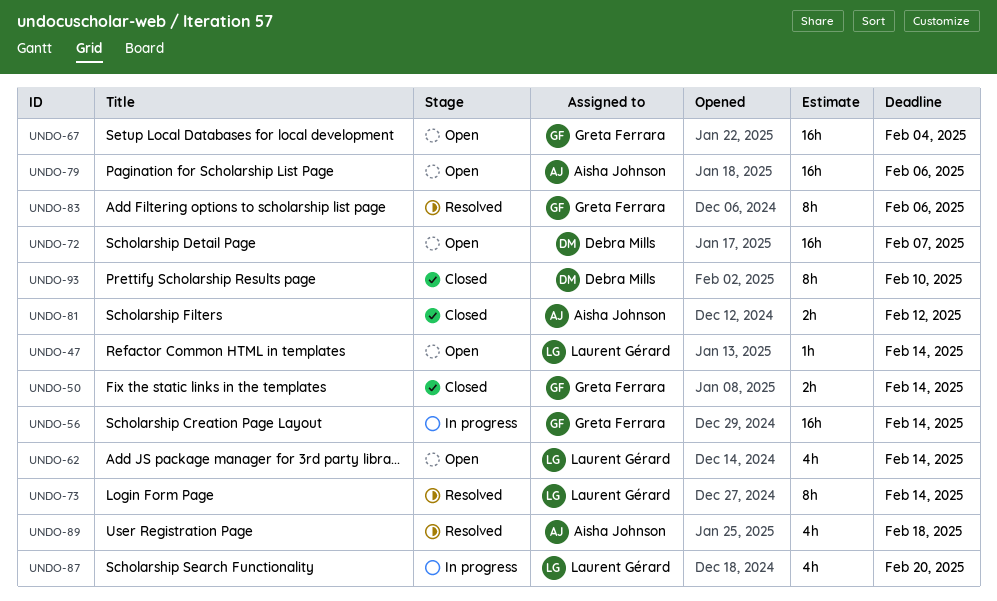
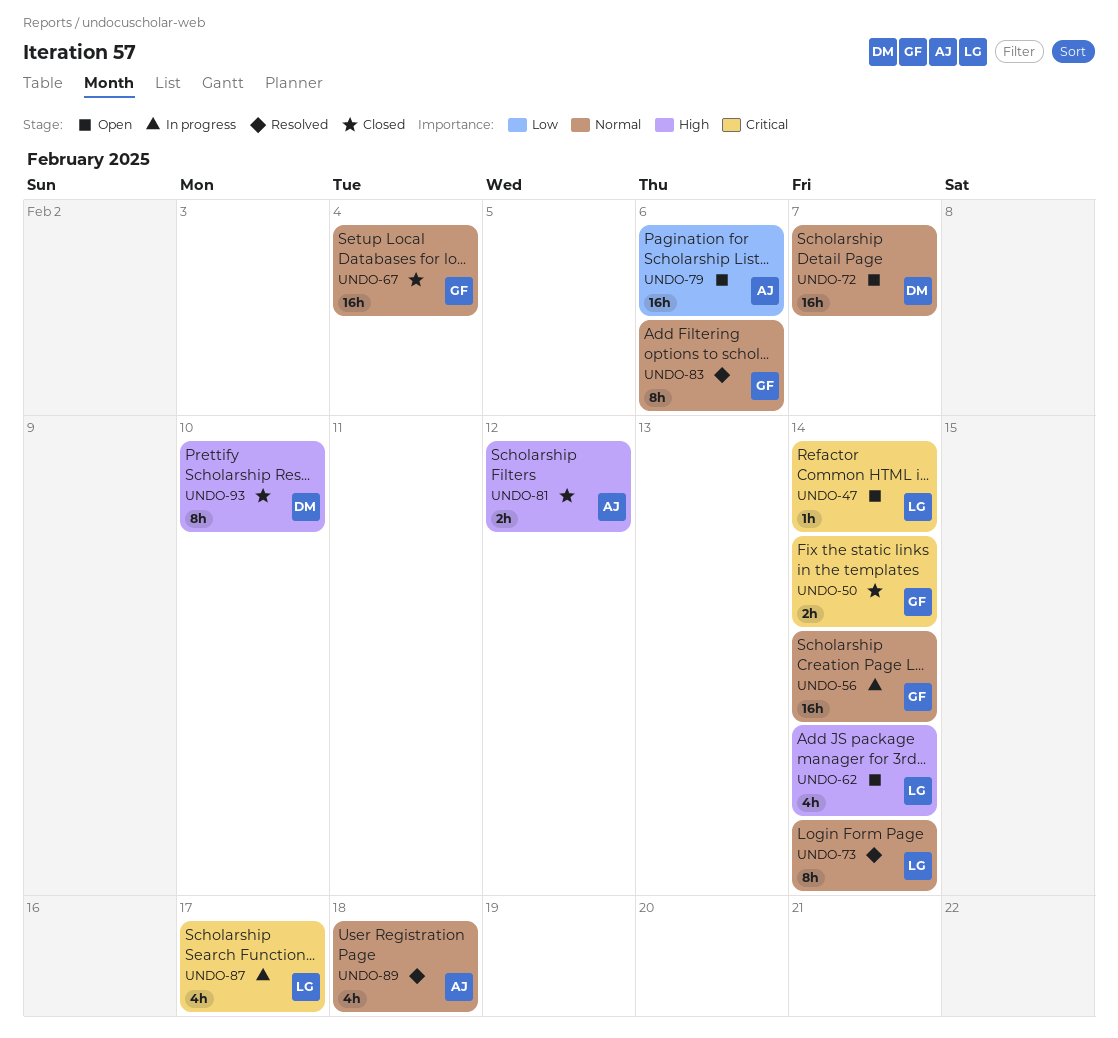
UNDO-67, status: Open -> Closed
UNDO-87, due: Feb 20 -> Feb 17

